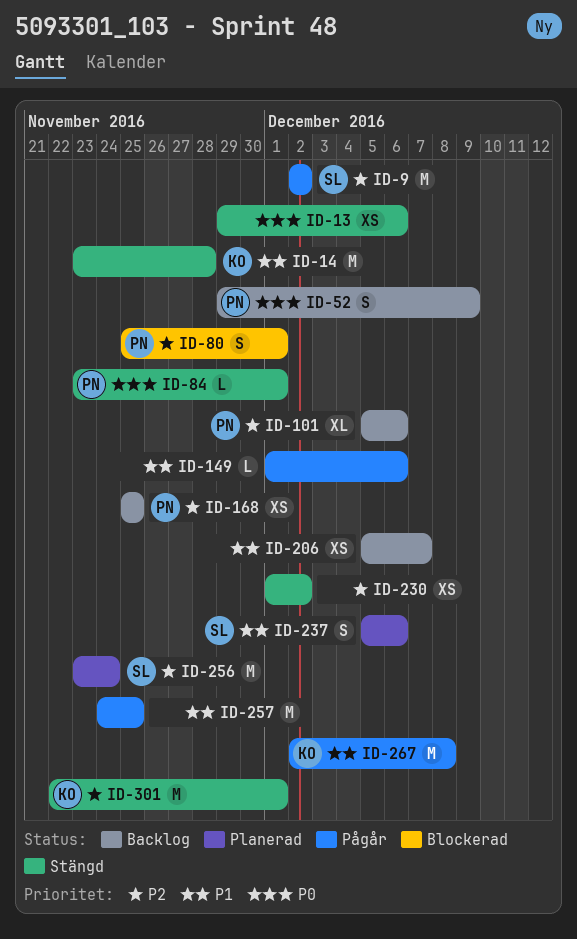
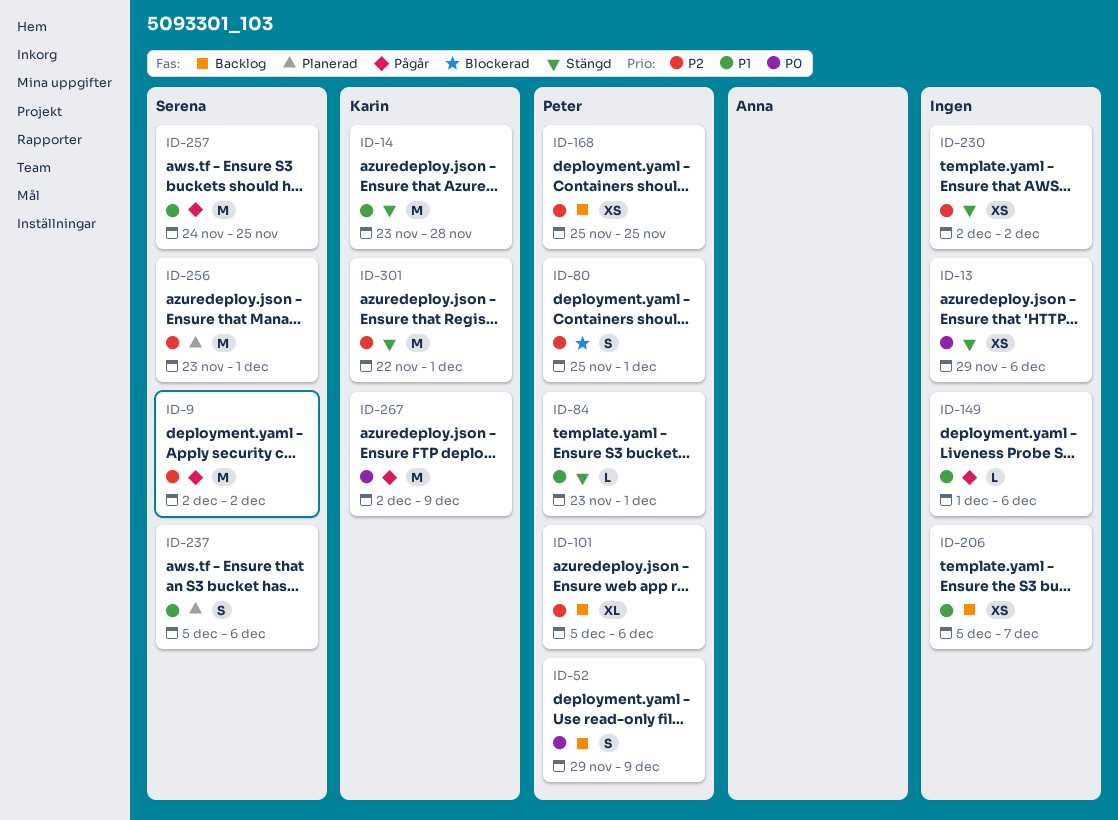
ID-84, priority: P0 -> P1
ID-230, start: Dec 1 -> Dec 2
ID-256, due: Nov 24 -> Dec 1
ID-257, owner: none -> Serena
ID-267, priority: P1 -> P0
ID-267, due: Dec 8 -> Dec 9

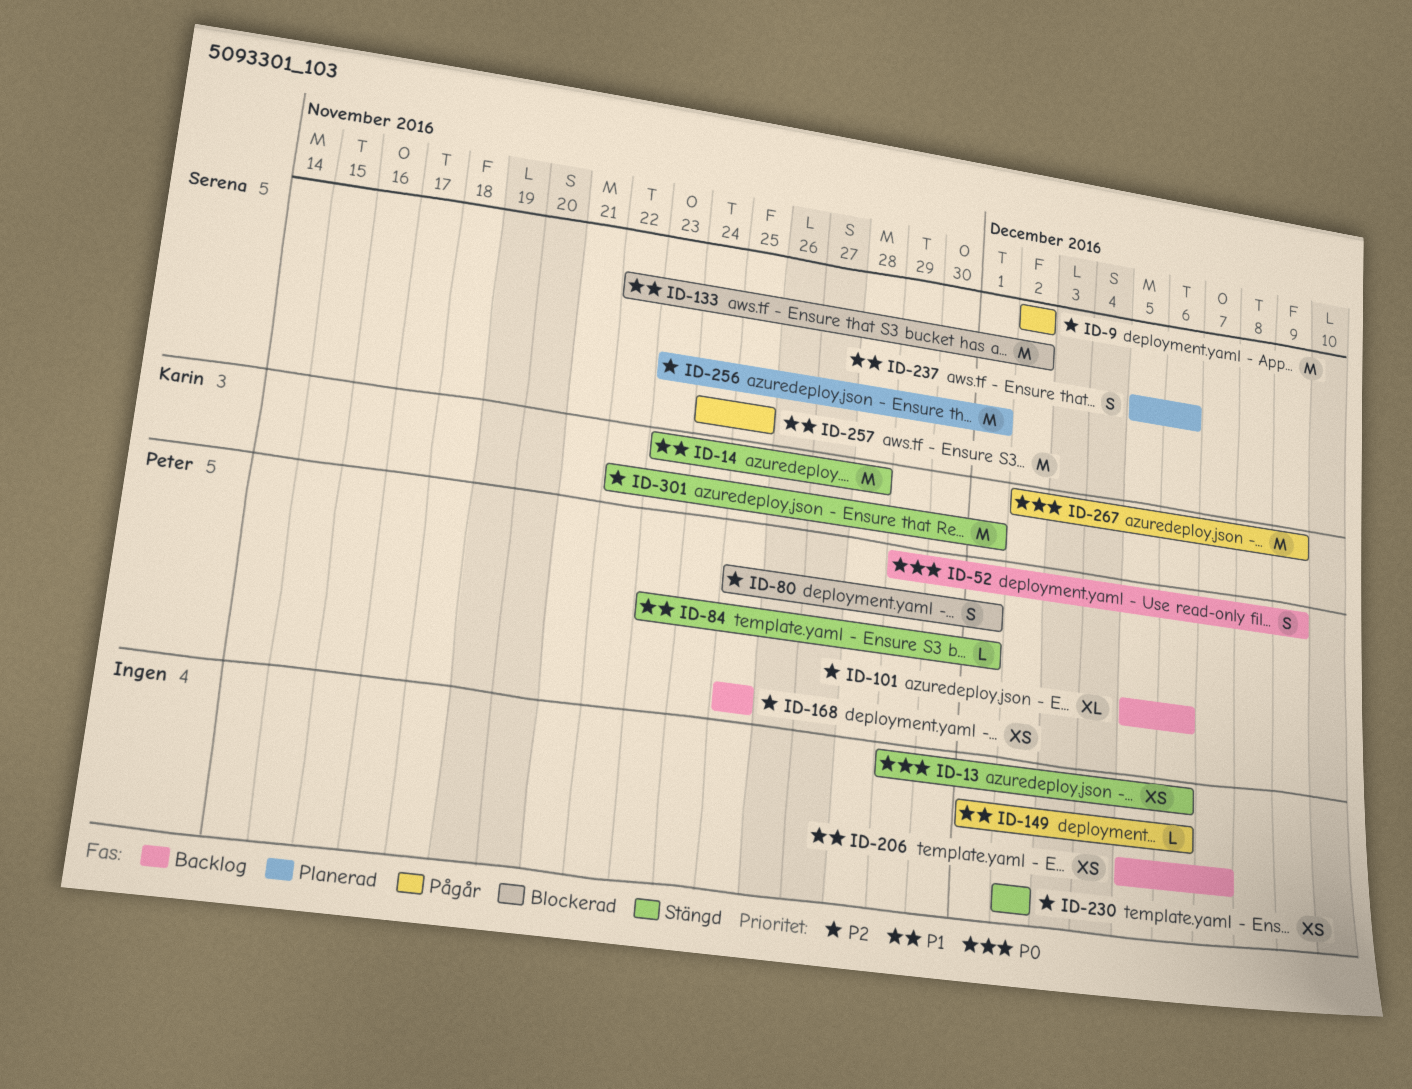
ID-133: none -> present

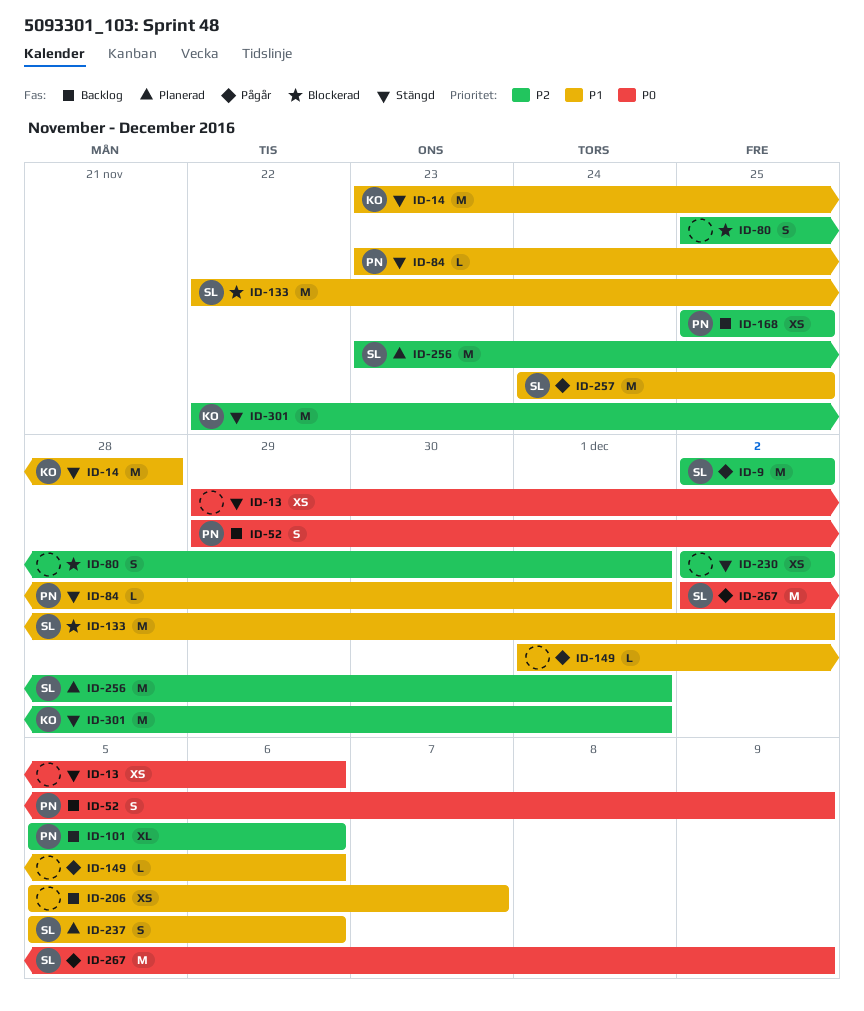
ID-80, owner: Peter -> none
ID-267, owner: Karin -> Serena

